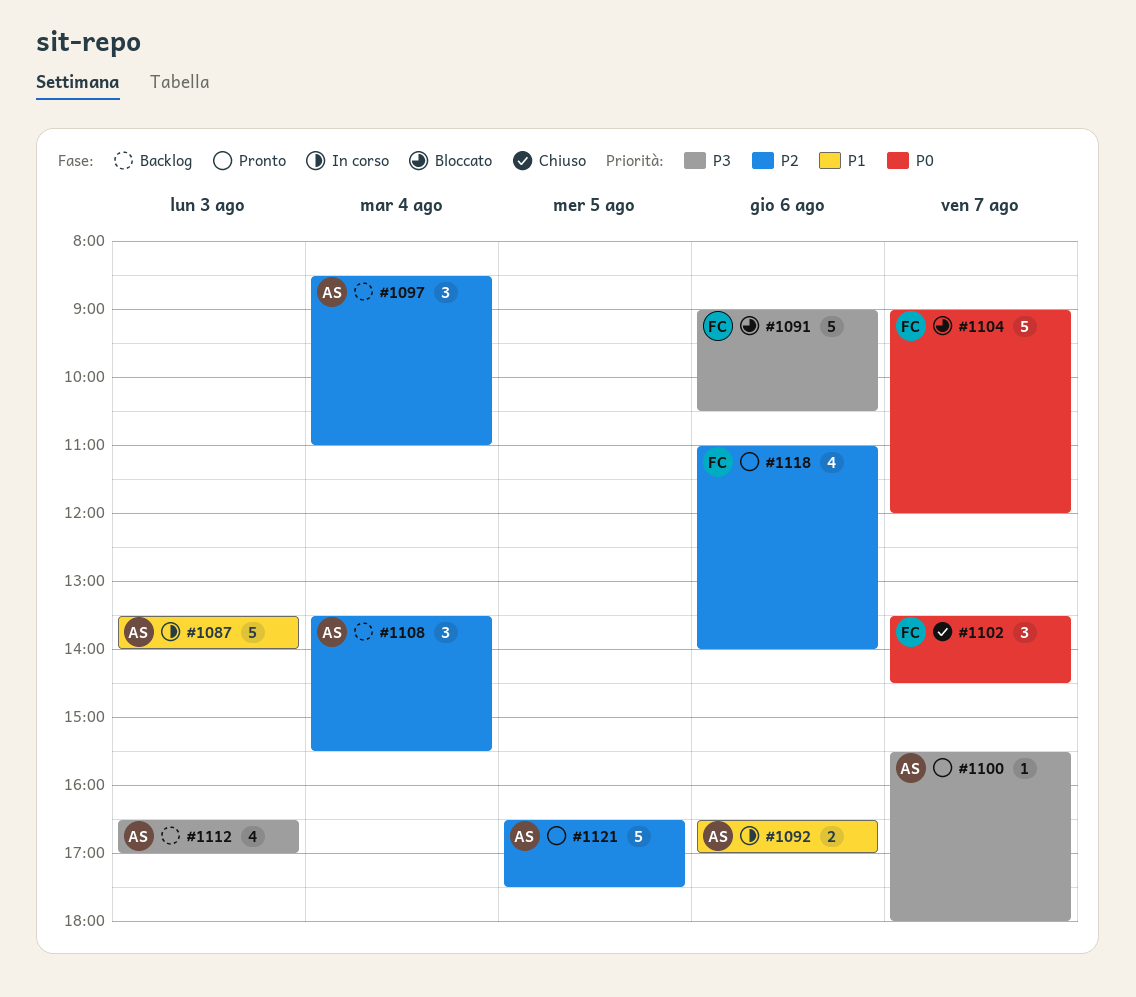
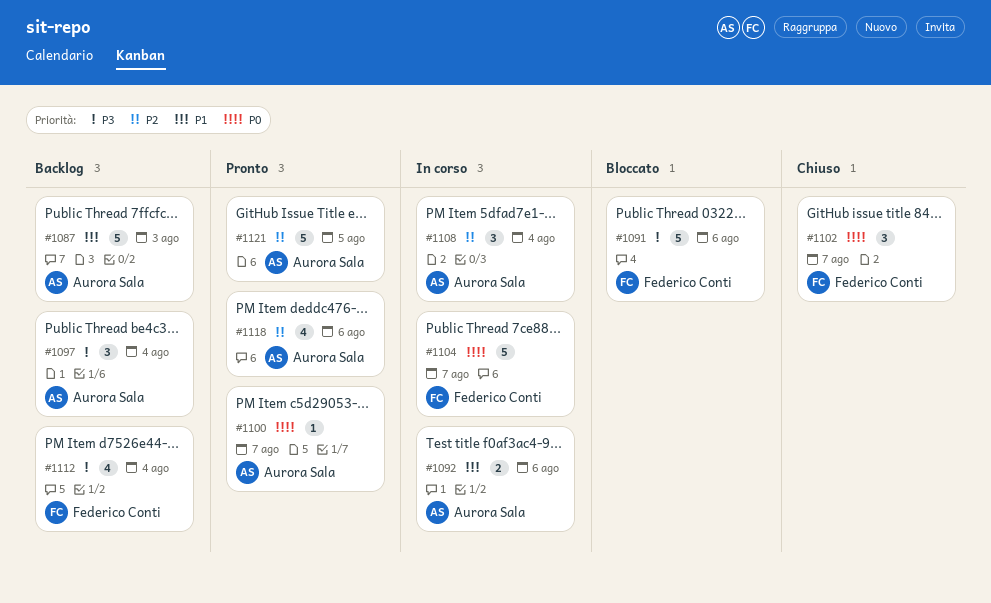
#1087, status: In corso -> Backlog
#1097, priority: P2 -> P3
#1100, priority: P3 -> P0
#1104, status: Bloccato -> In corso
#1108, status: Backlog -> In corso
#1112, owner: Aurora Sala -> Federico Conti
#1112, day: Aug 3 -> Aug 4
#1118, owner: Federico Conti -> Aurora Sala

